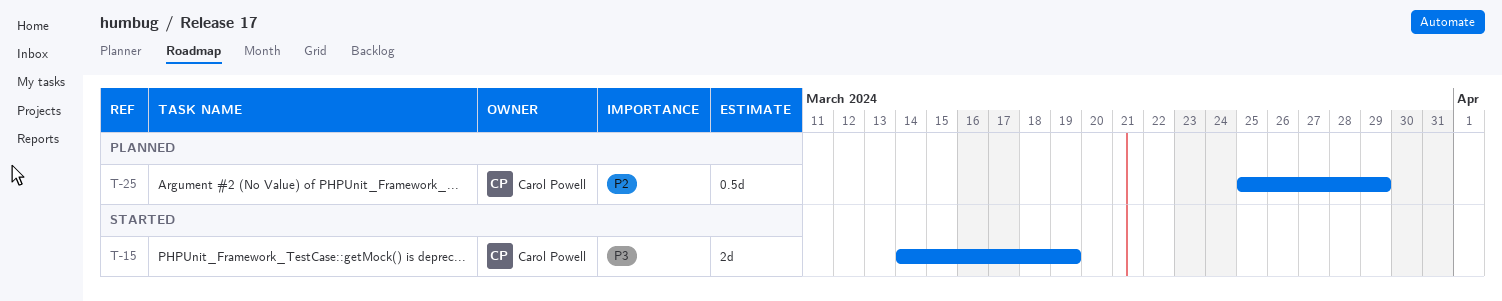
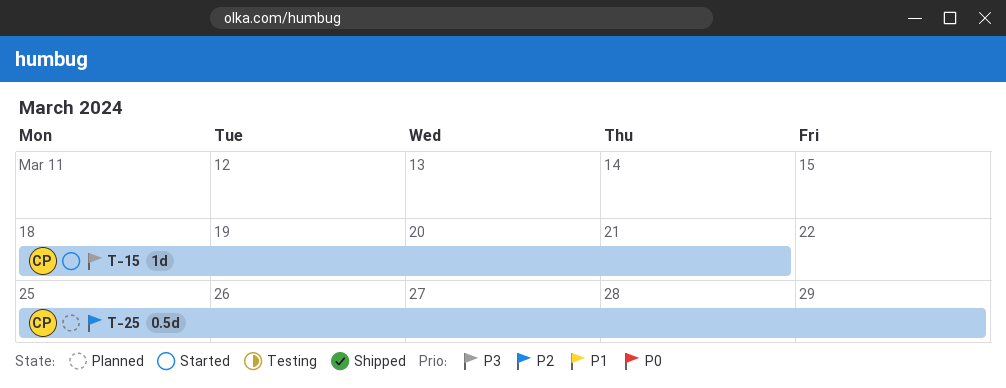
T-15, estimate: 2d -> 1d
T-15, start: Mar 14 -> Mar 18
T-15, due: Mar 19 -> Mar 21

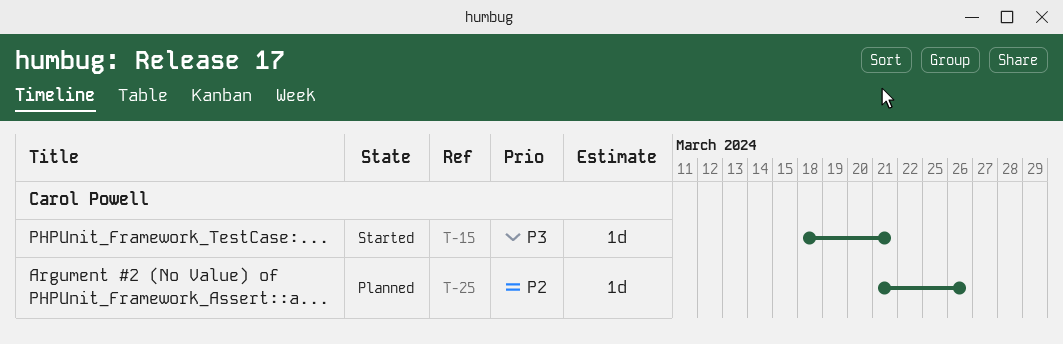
T-25, estimate: 0.5d -> 1d
T-25, start: Mar 25 -> Mar 21
T-25, due: Mar 29 -> Mar 26

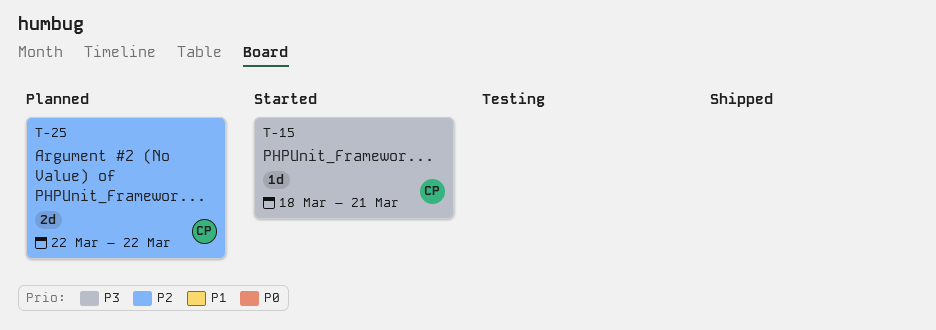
T-25, estimate: 1d -> 2d
T-25, start: Mar 21 -> Mar 22
T-25, due: Mar 26 -> Mar 22

